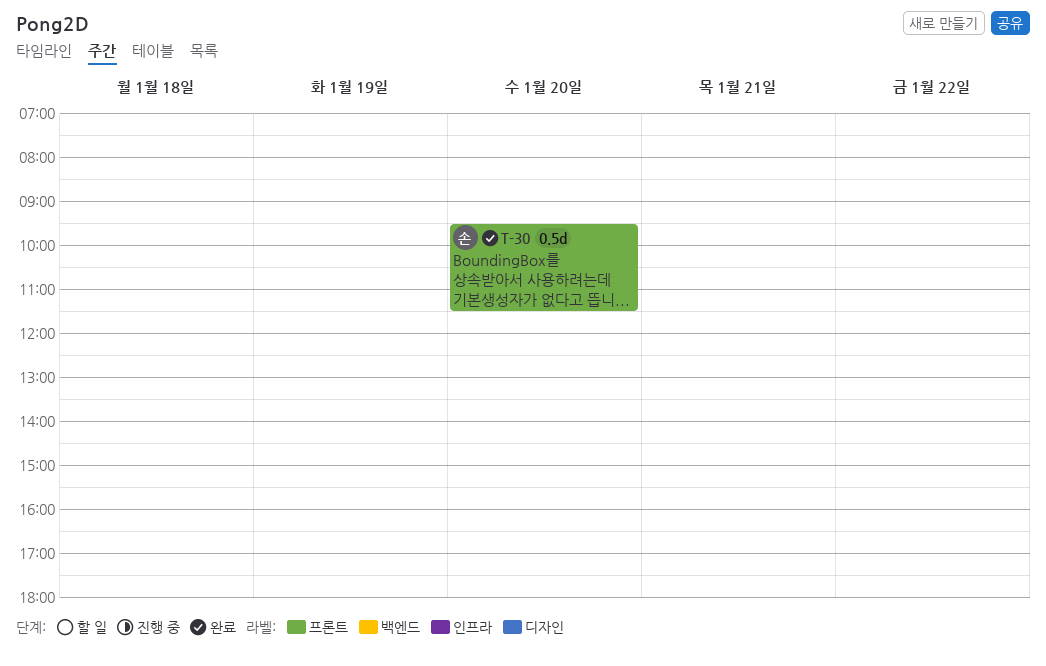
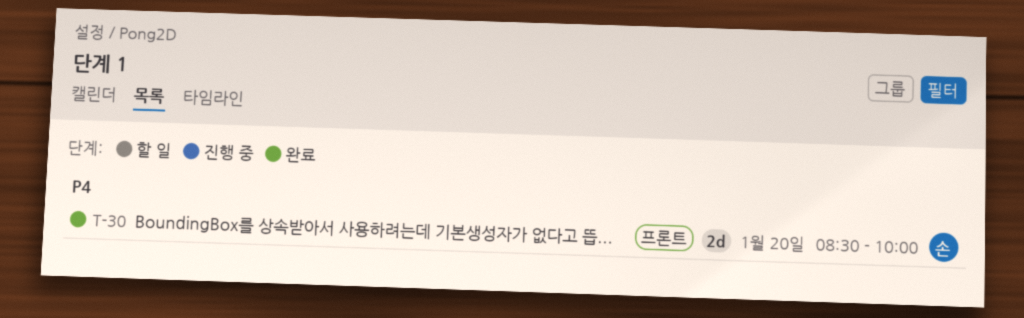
T-30, estimate: 0.5d -> 2d
T-30, begins: 09:30 -> 08:30
T-30, ends: 11:30 -> 10:00

